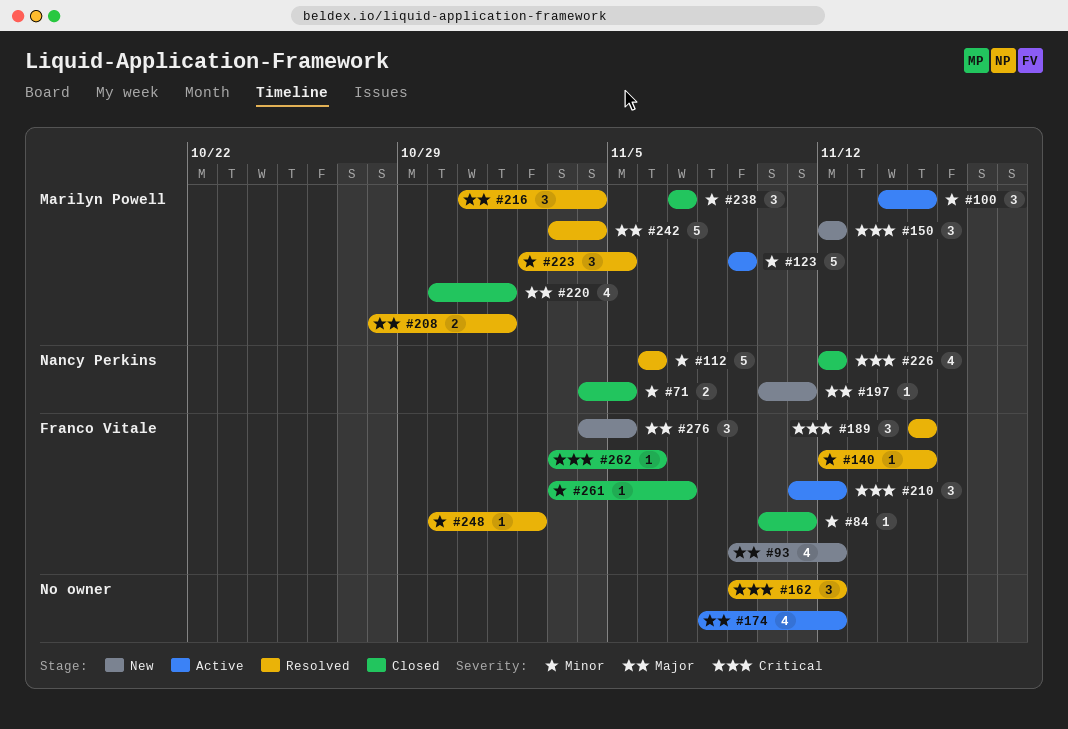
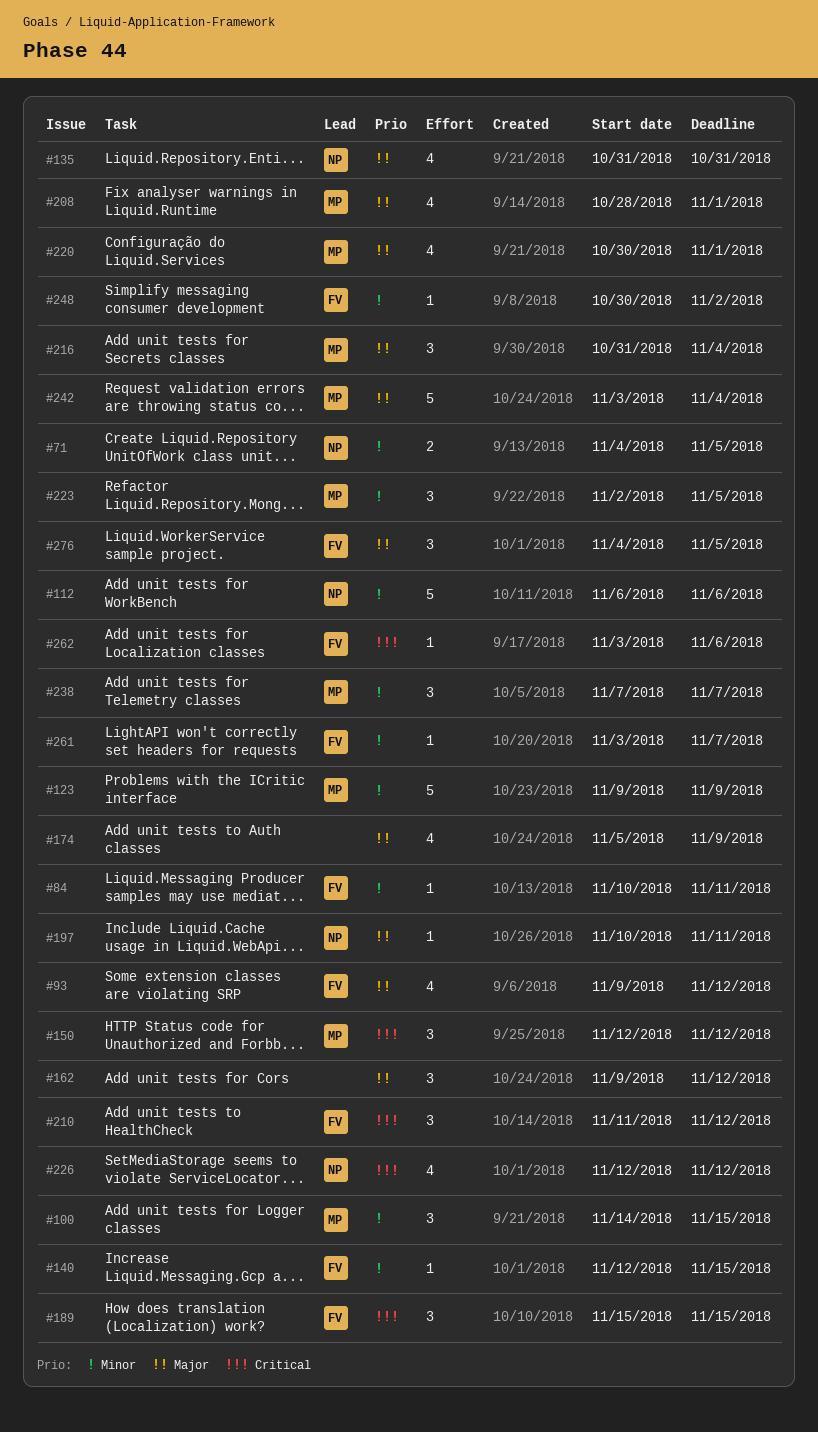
#135: none -> present
#162, priority: Critical -> Major
#174, start: Nov 8 -> Nov 5
#174, due: Nov 12 -> Nov 9
#208, estimate: 2 -> 4

